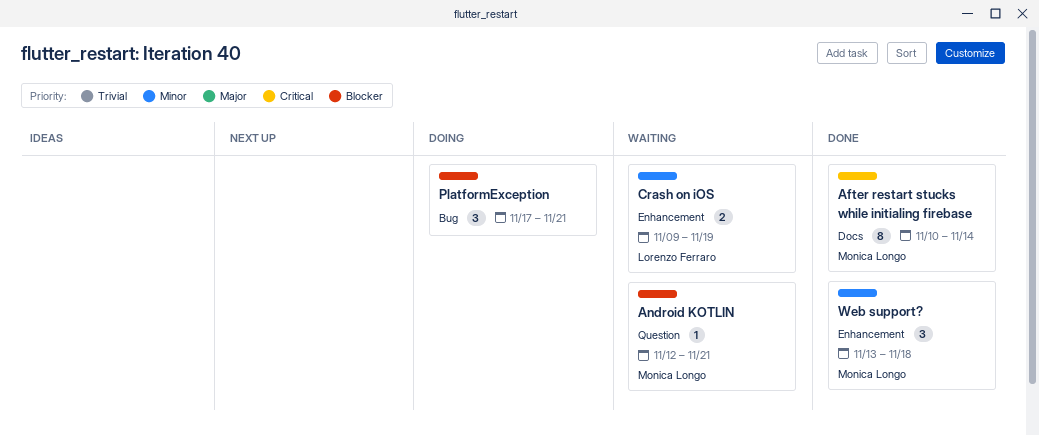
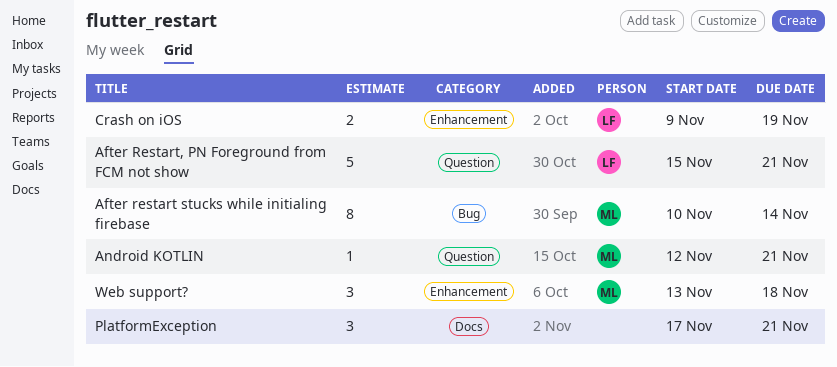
After restart stucks while initialing firebase, label: Docs -> Bug
After Restart, PN Foreground from FCM not show: none -> present
PlatformException, label: Bug -> Docs

